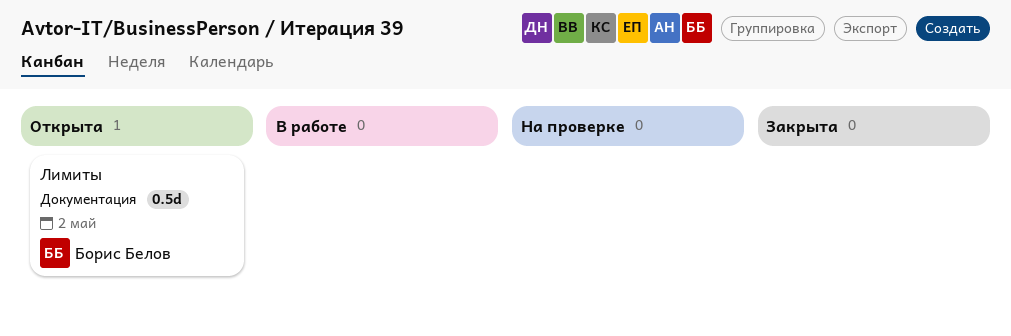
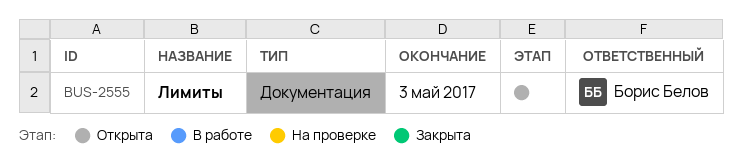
Лимиты, due: May 2 -> May 3

